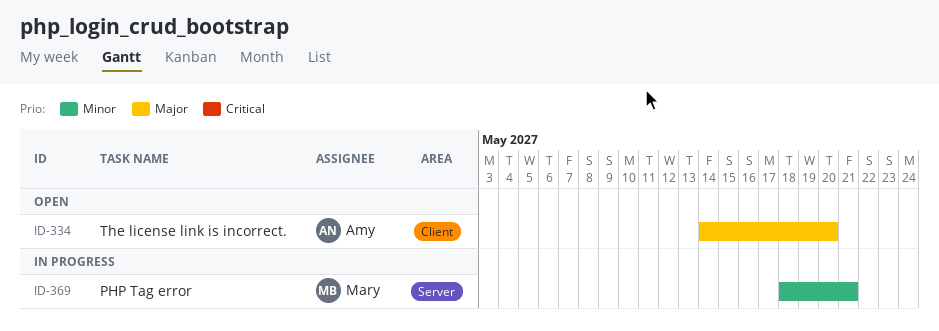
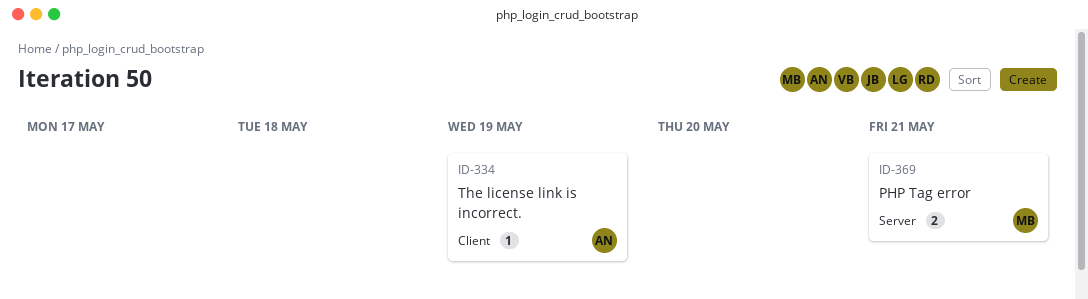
ID-334, due: May 20 -> May 19

